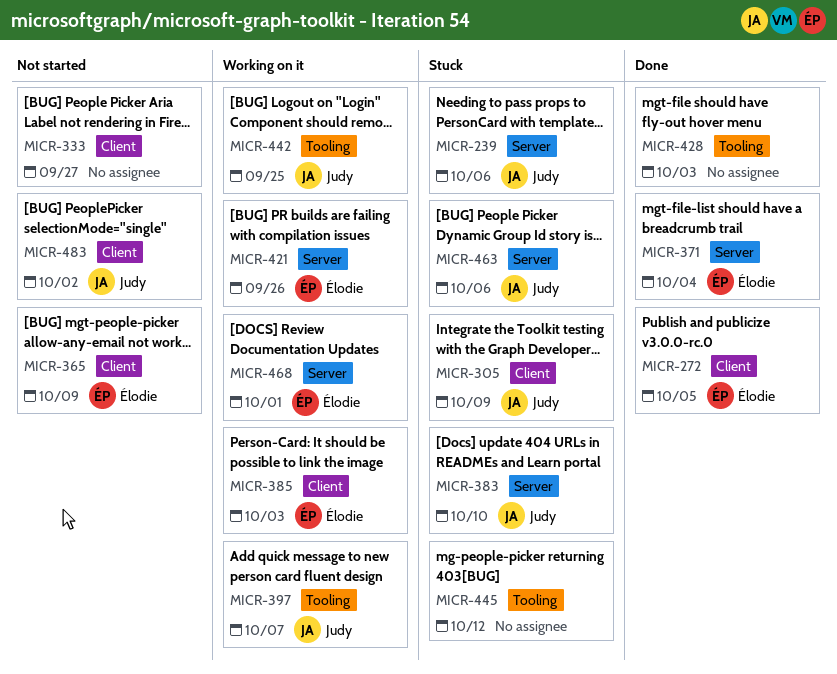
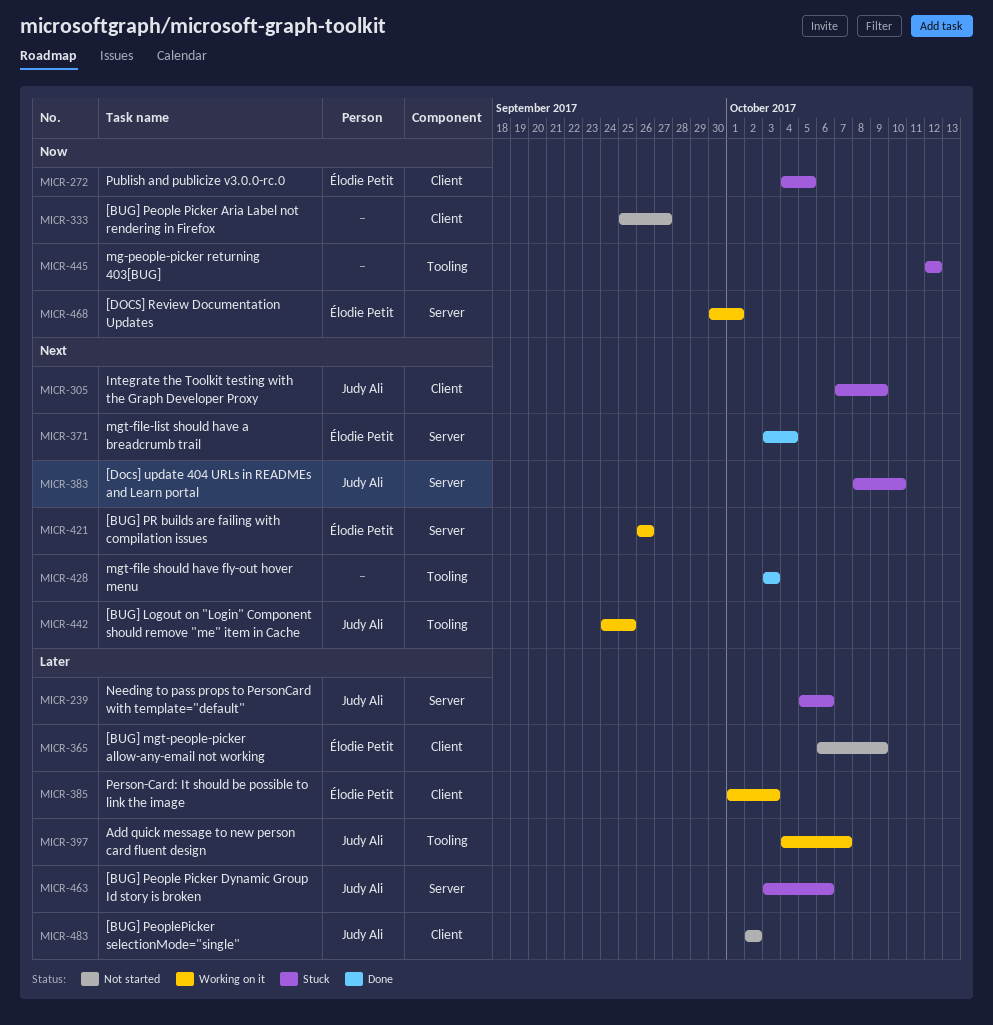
MICR-272, status: Done -> Stuck

